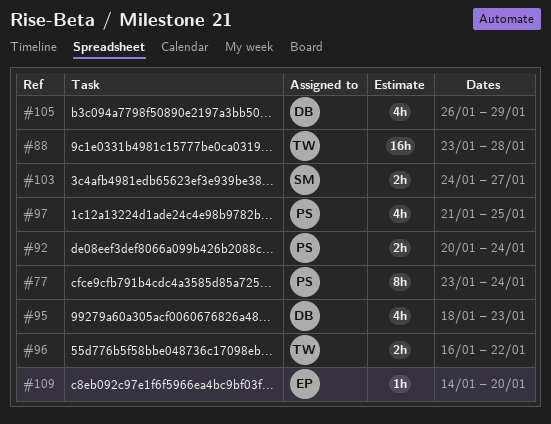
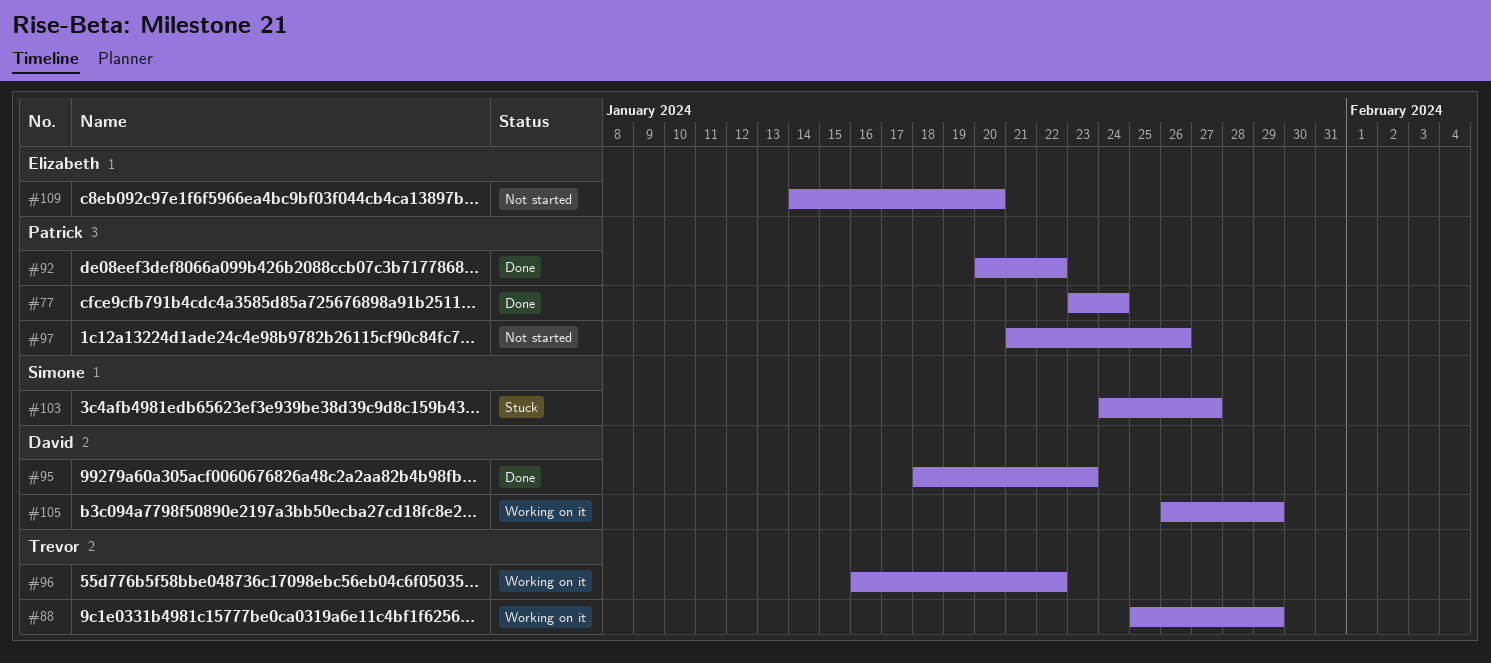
#88, start: Jan 23 -> Jan 25
#88, due: Jan 28 -> Jan 29
#92, due: Jan 24 -> Jan 22
#97, due: Jan 25 -> Jan 26

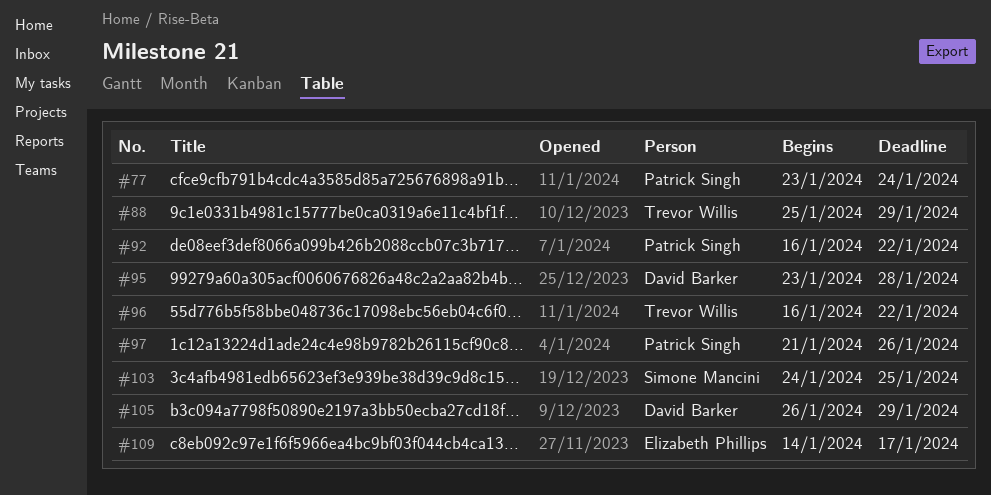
#92, start: Jan 20 -> Jan 16
#95, start: Jan 18 -> Jan 23
#95, due: Jan 23 -> Jan 28
#103, due: Jan 27 -> Jan 25
#109, due: Jan 20 -> Jan 17

